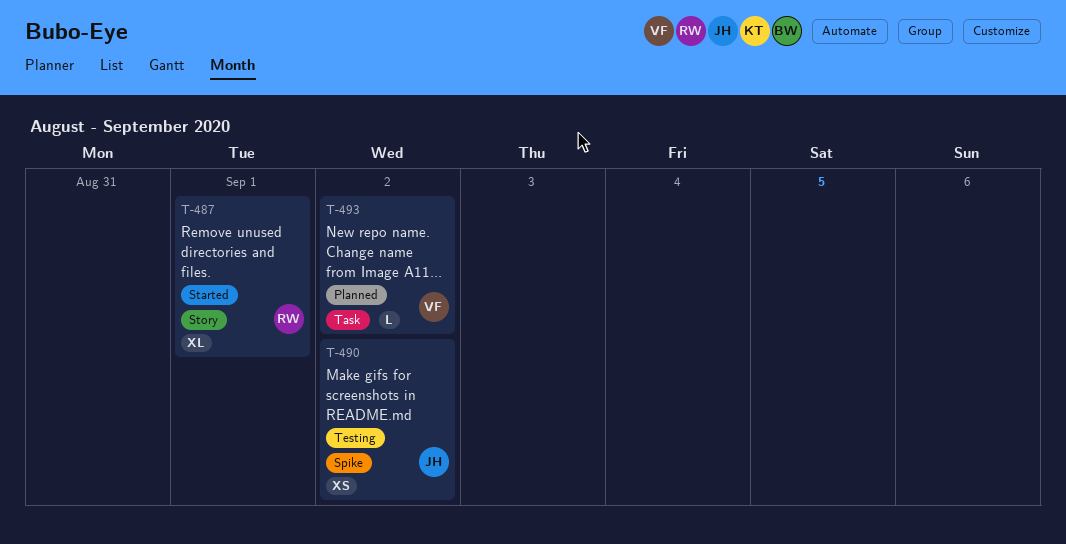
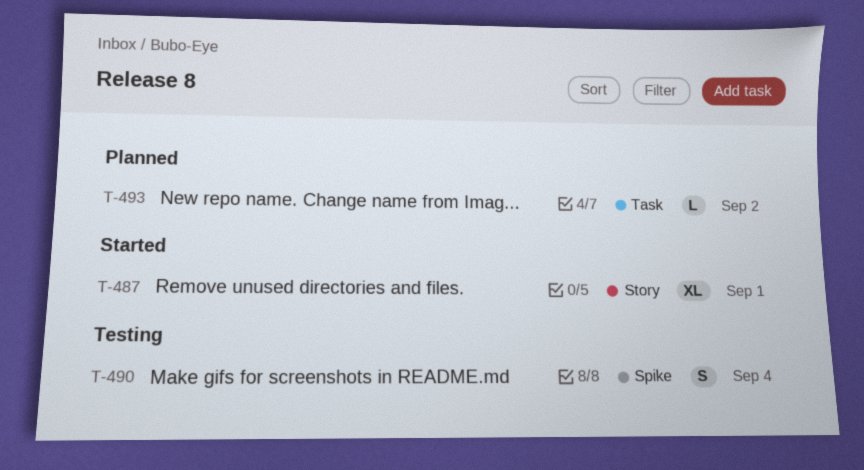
T-490, estimate: XS -> S
T-490, due: Sep 2 -> Sep 4

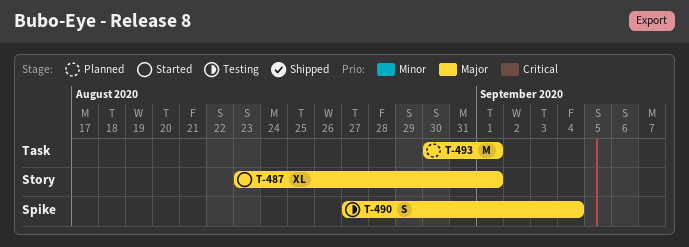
T-493, estimate: L -> M
T-493, due: Sep 2 -> Sep 1

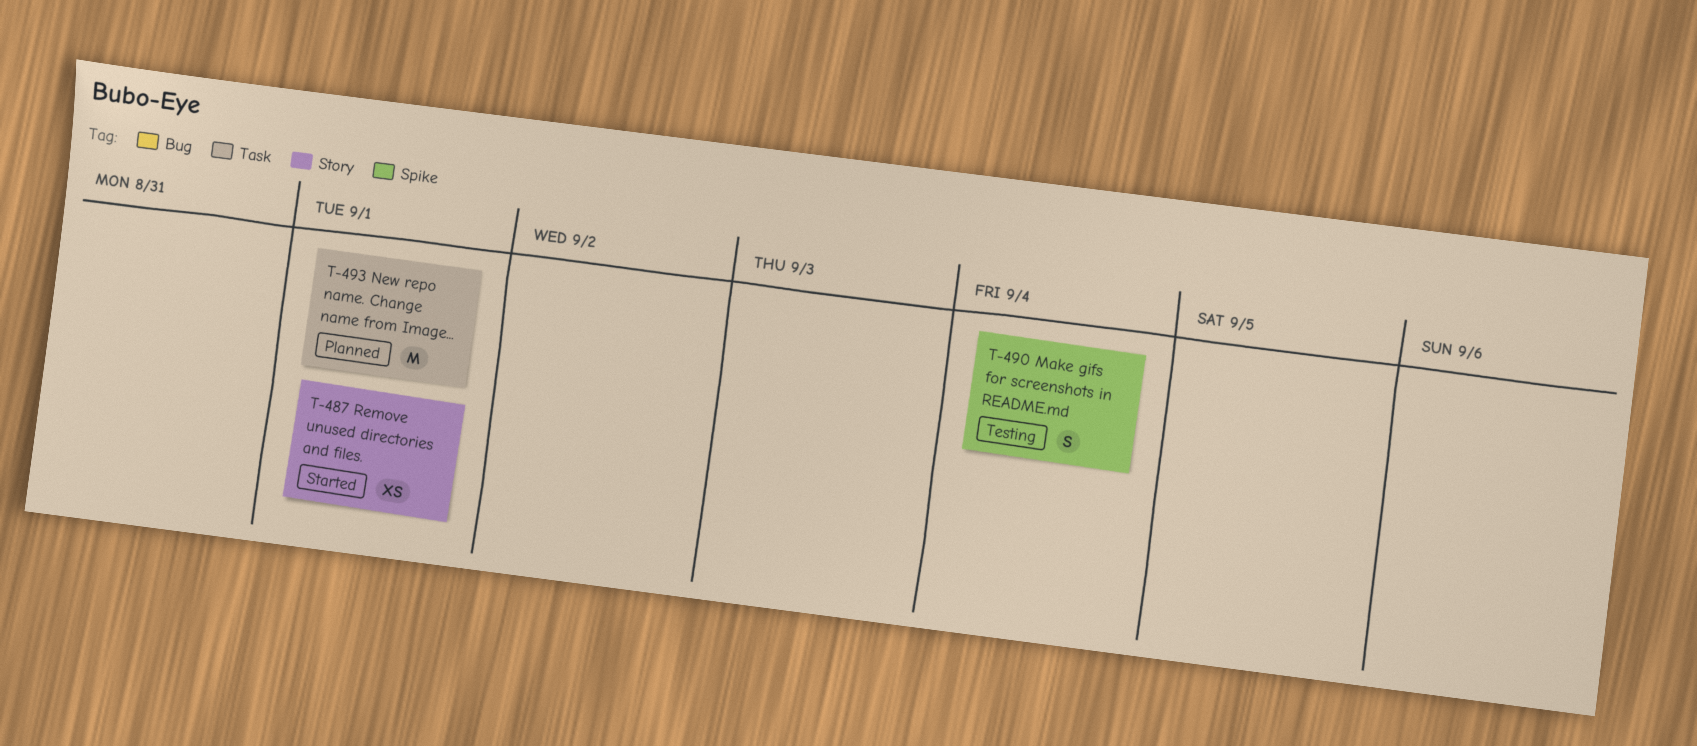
T-487, estimate: XL -> XS

